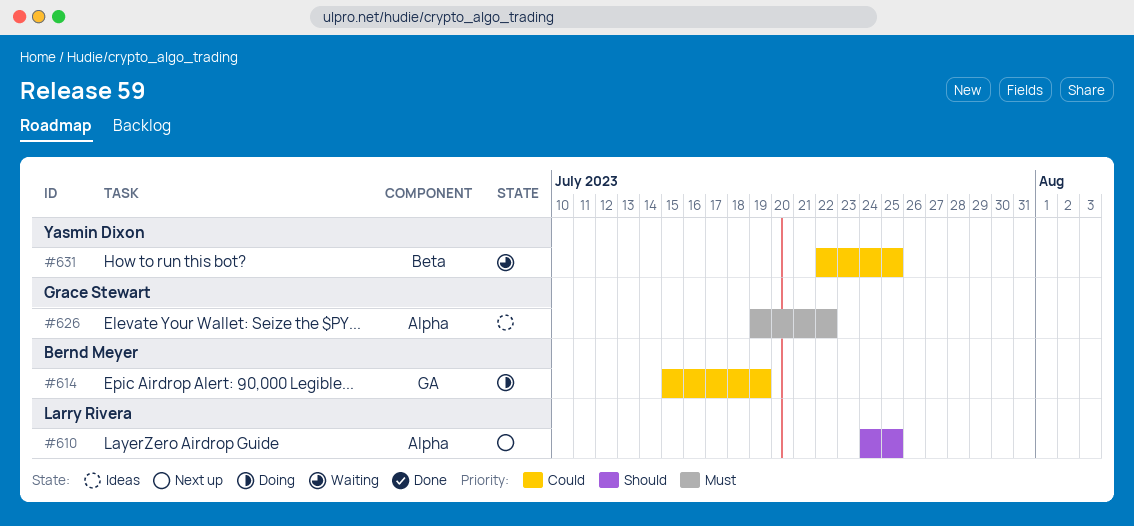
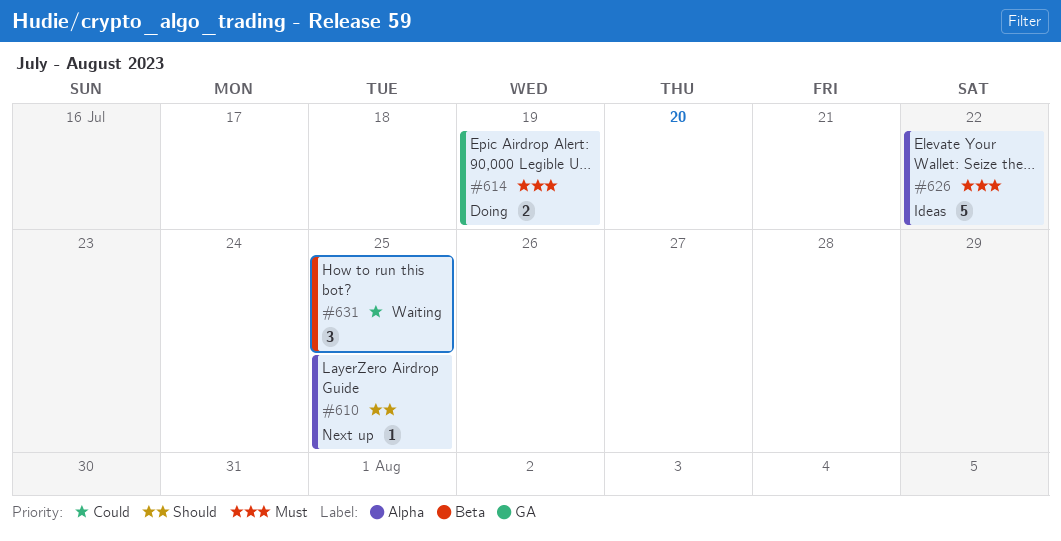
#614, priority: Could -> Must

